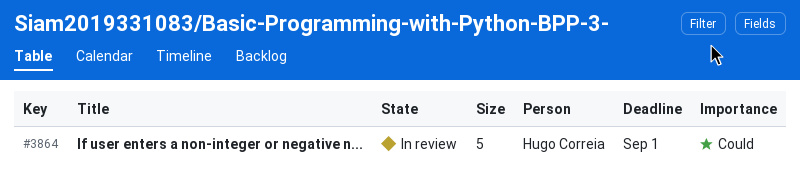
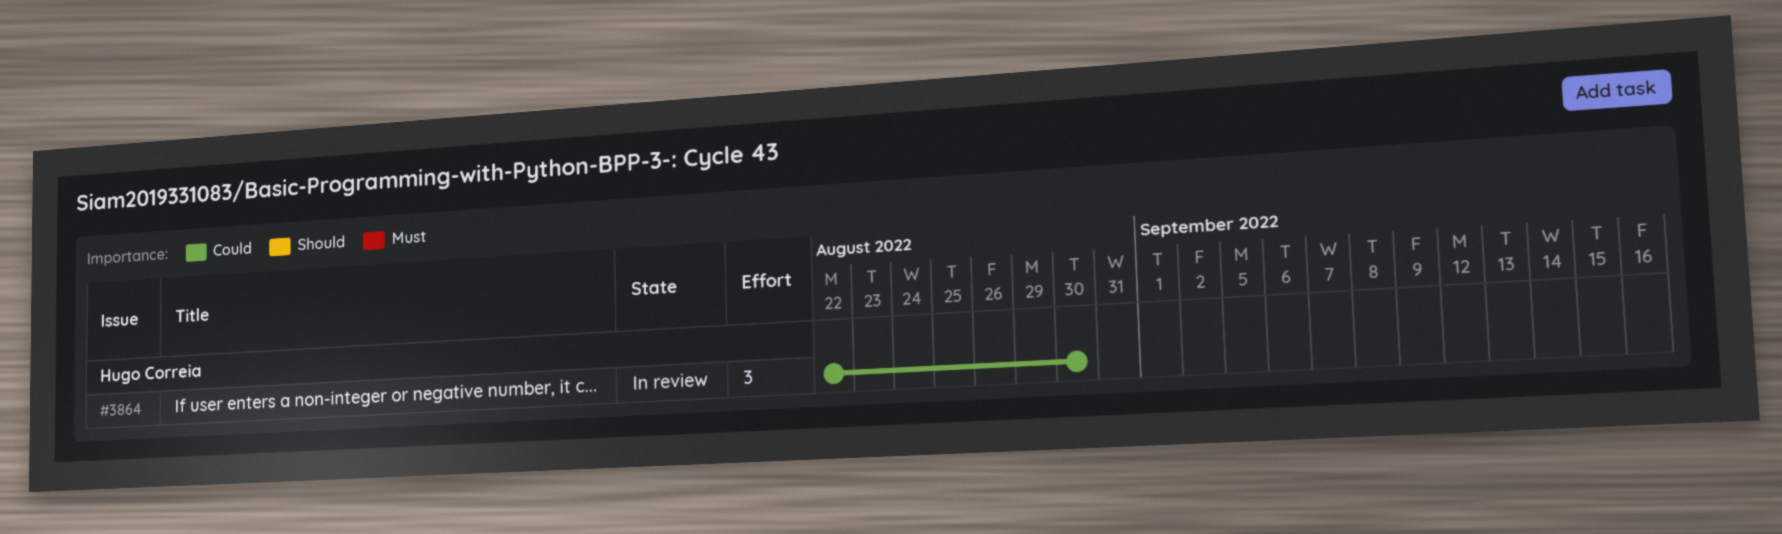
#3864, estimate: 5 -> 3
#3864, due: Sep 1 -> Aug 30

